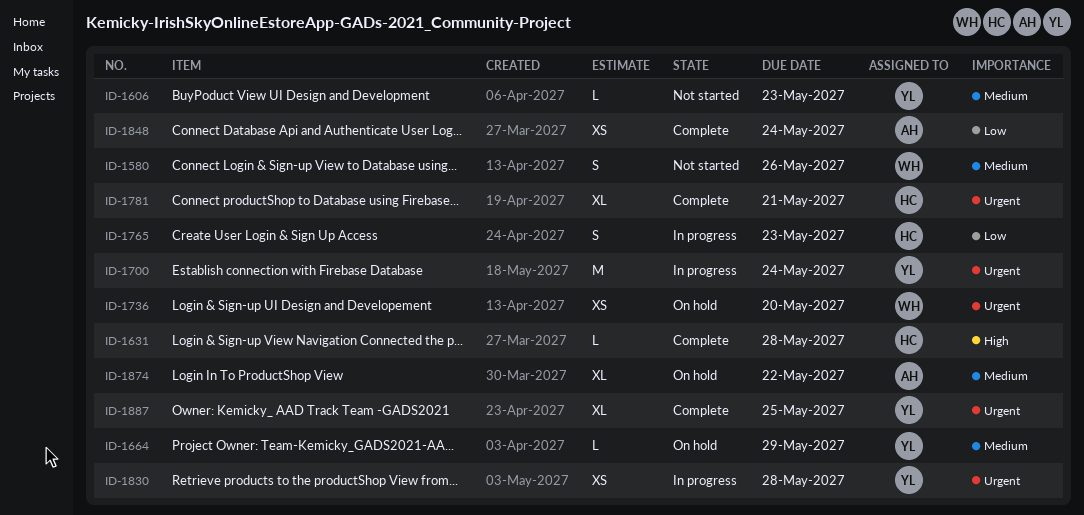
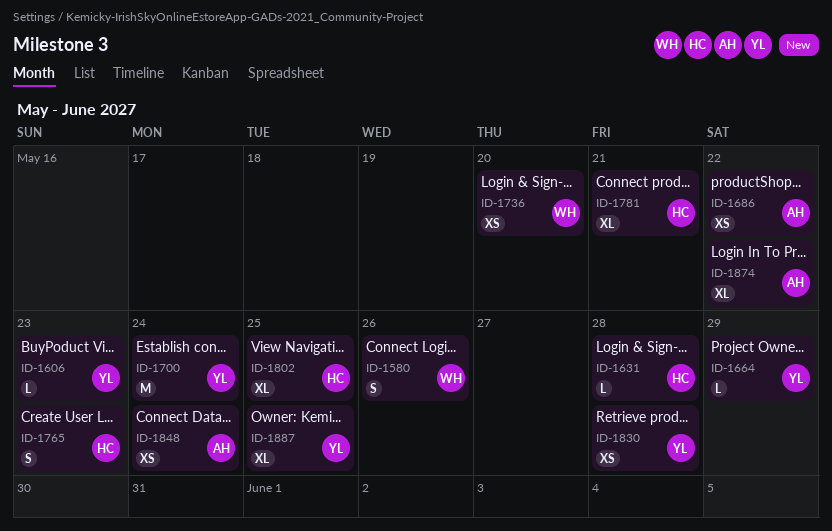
ID-1686: none -> present
ID-1802: none -> present

